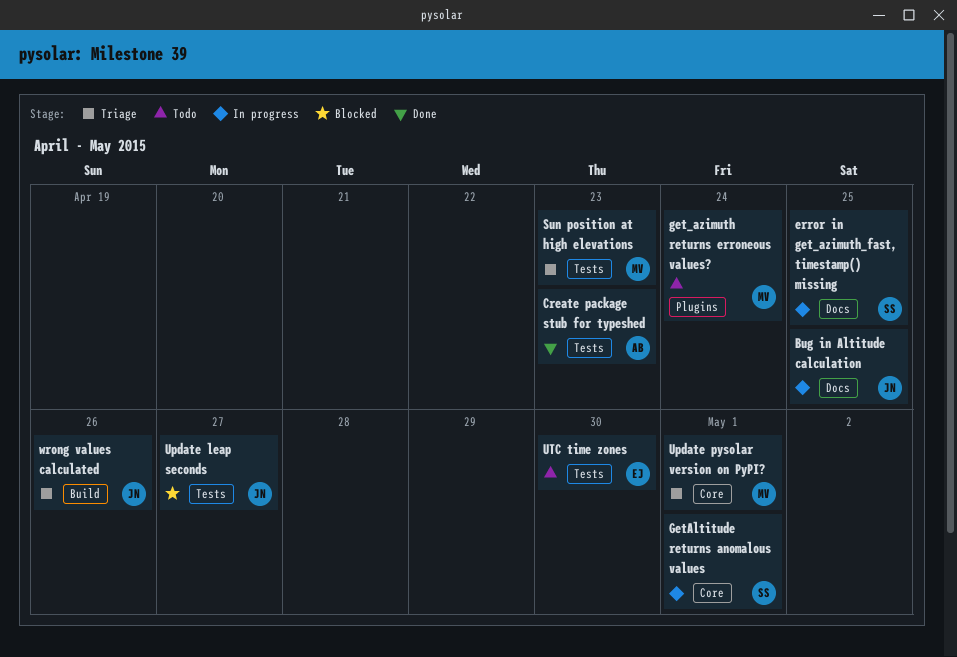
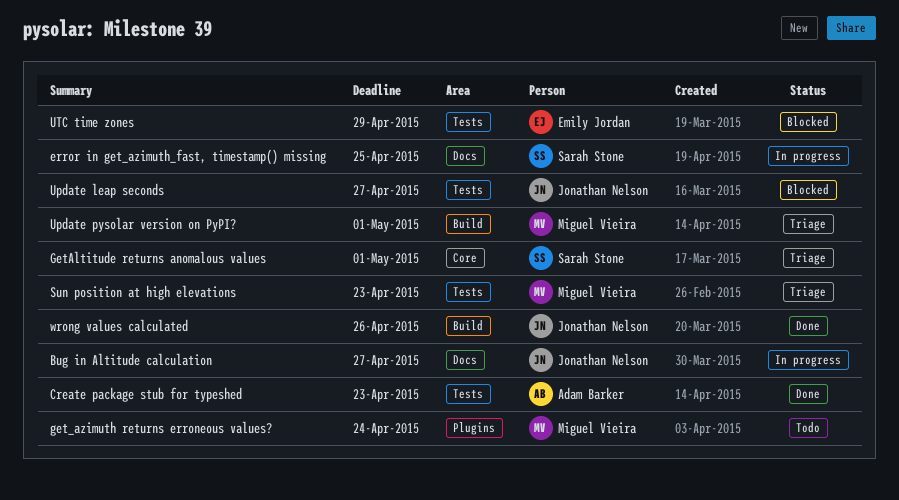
Bug in Altitude calculation, due: Apr 25 -> Apr 27
GetAltitude returns anomalous values, status: In progress -> Triage
Update pysolar version on PyPI?, label: Core -> Build
UTC time zones, status: Todo -> Blocked
UTC time zones, due: Apr 30 -> Apr 29
wrong values calculated, status: Triage -> Done

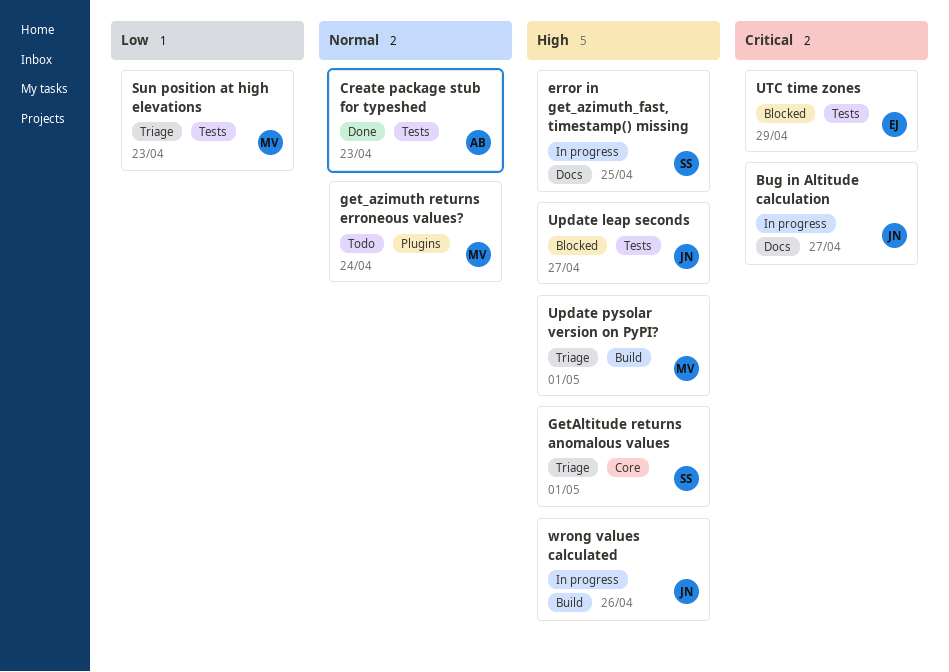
wrong values calculated, status: Done -> In progress

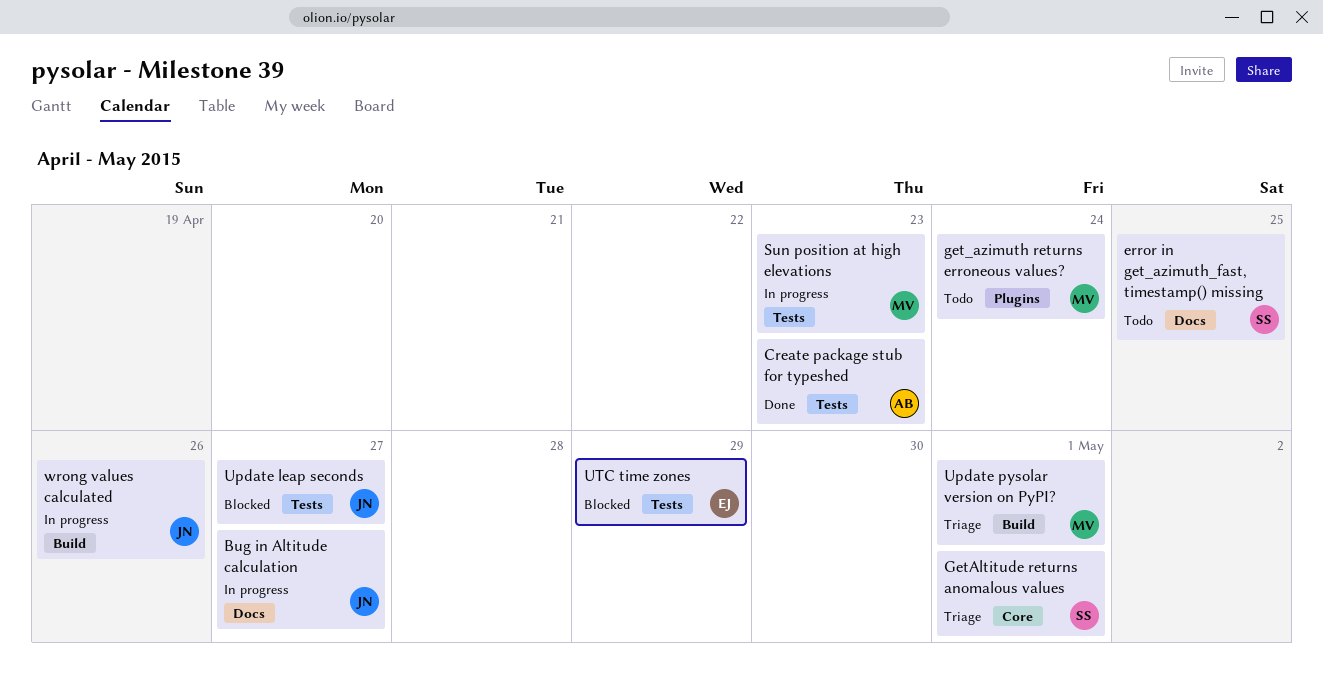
error in get_azimuth_fast, timestamp() missing, status: In progress -> Todo
Sun position at high elevations, status: Triage -> In progress

